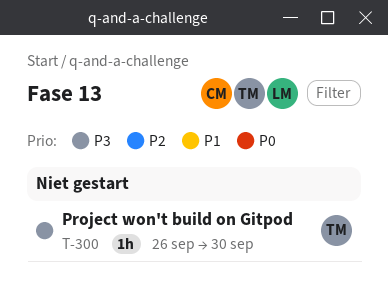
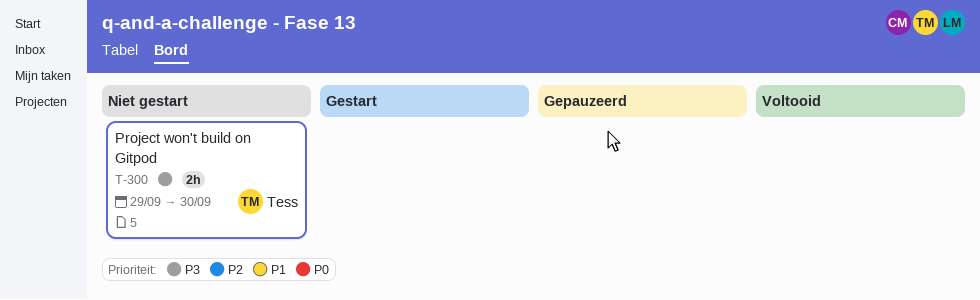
T-300, estimate: 1h -> 2h
T-300, start: Sep 26 -> Sep 29

